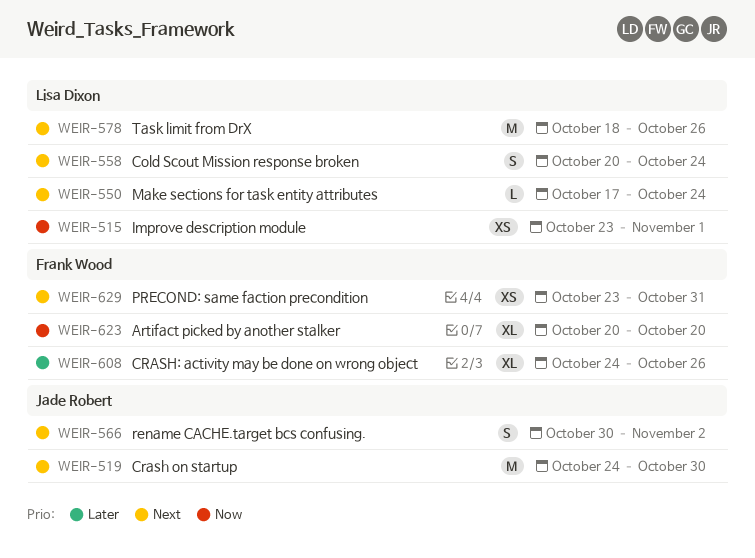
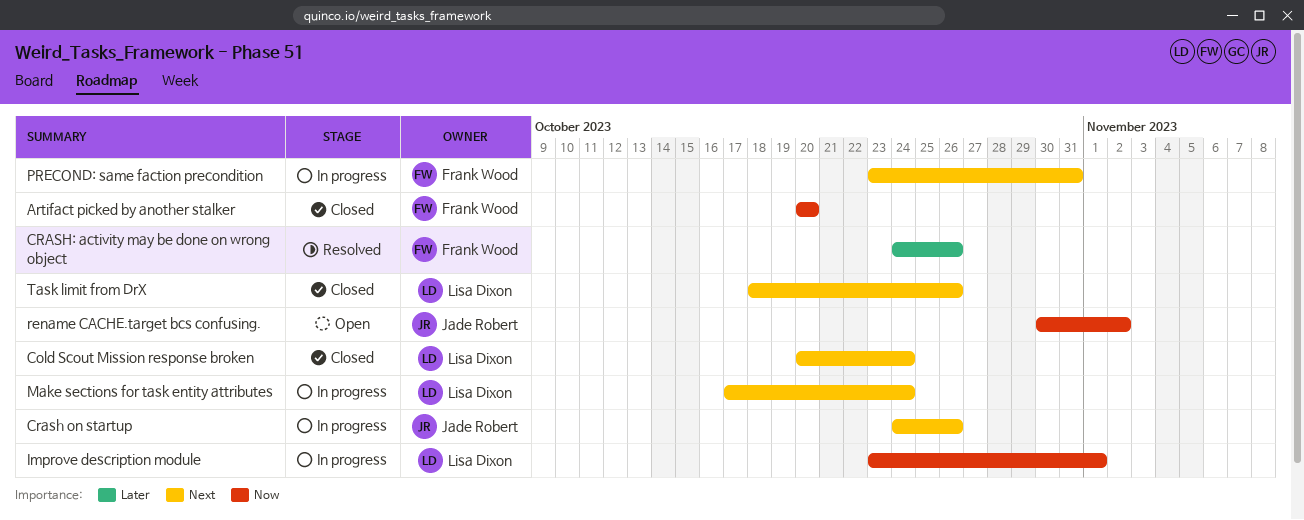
Crash on startup, due: Oct 30 -> Oct 26
rename CACHE.target bcs confusing., priority: Next -> Now

